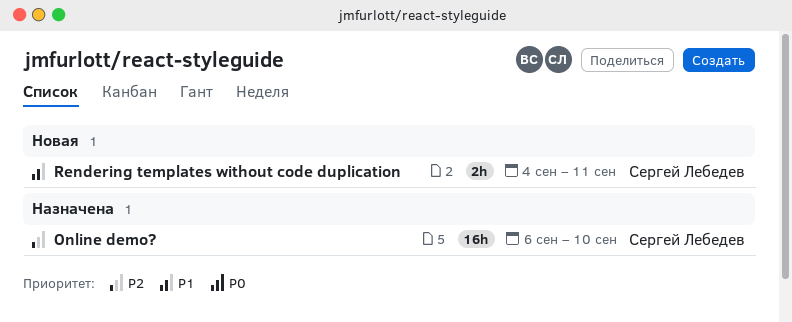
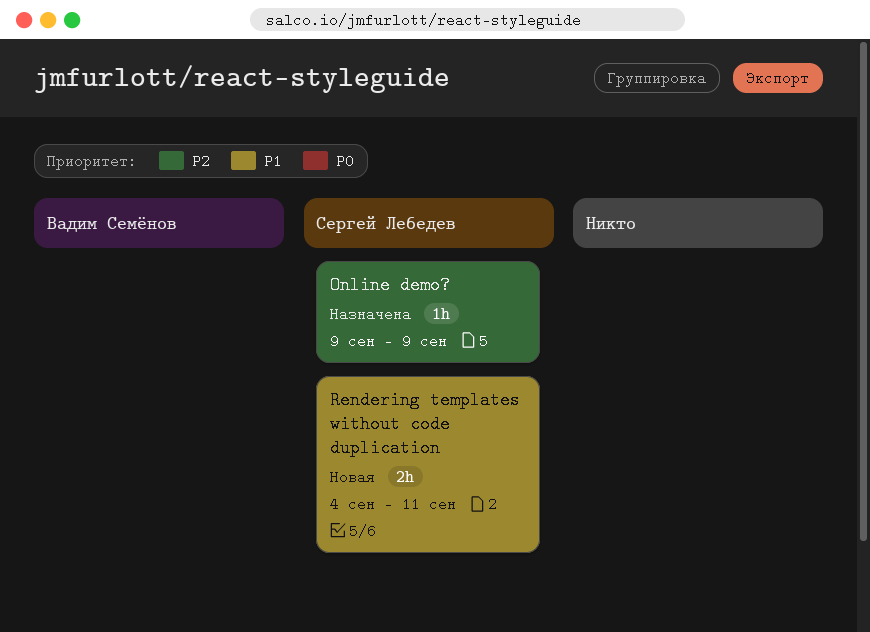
Online demo?, estimate: 16h -> 1h
Online demo?, start: Sep 6 -> Sep 9
Online demo?, due: Sep 10 -> Sep 9

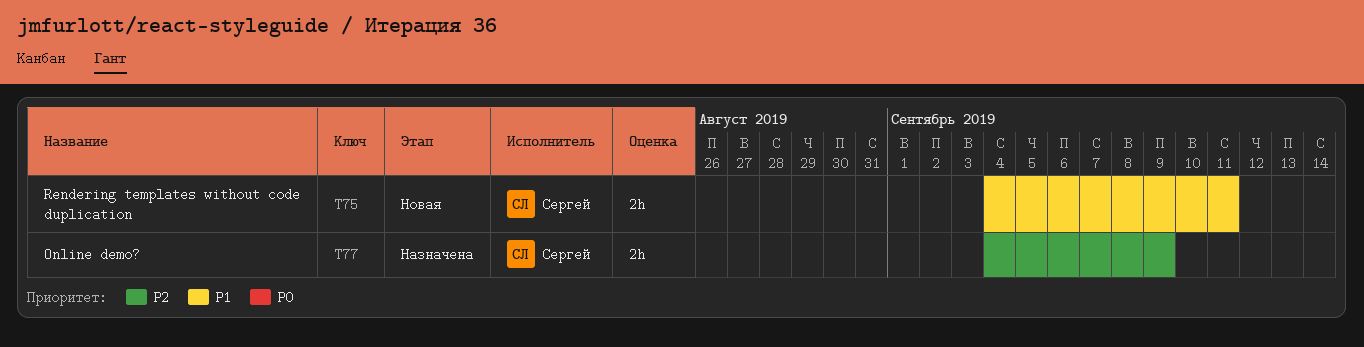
Online demo?, estimate: 1h -> 2h
Online demo?, start: Sep 9 -> Sep 4

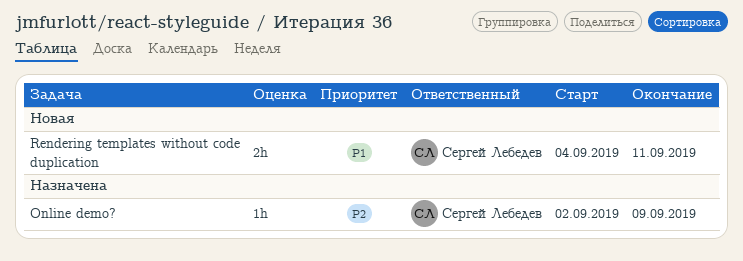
Online demo?, estimate: 2h -> 1h
Online demo?, start: Sep 4 -> Sep 2

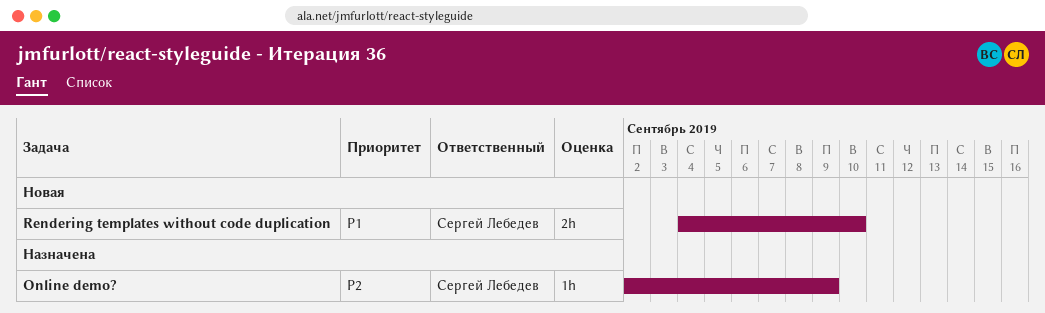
Rendering templates without code duplication, due: Sep 11 -> Sep 10

